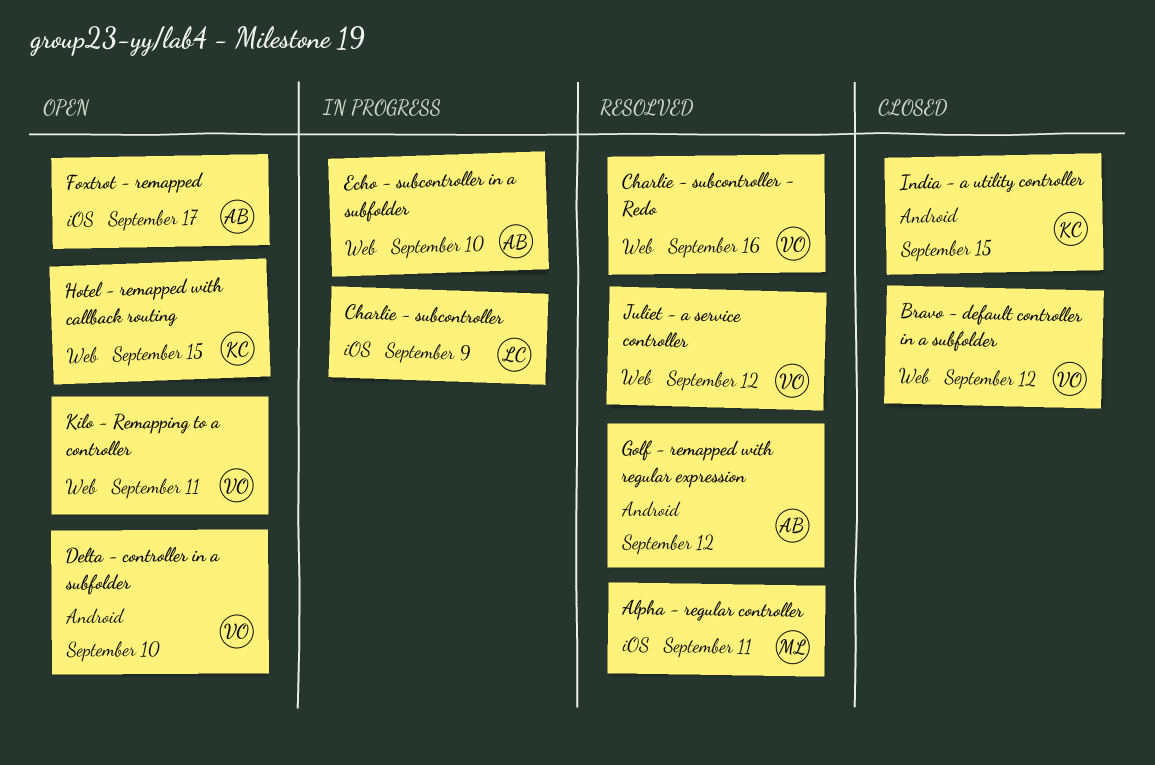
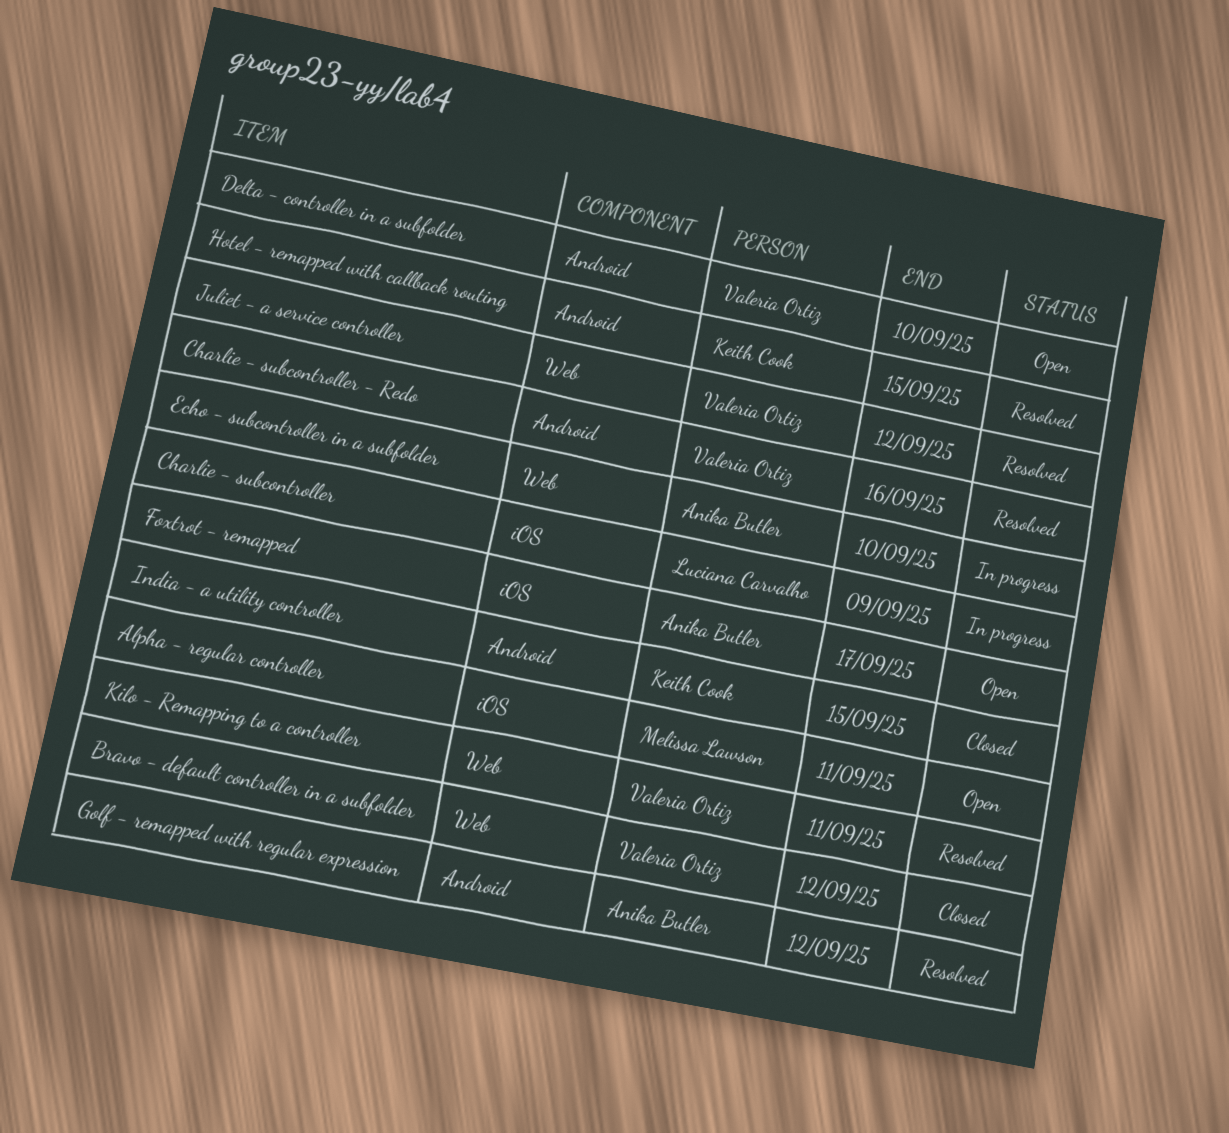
Alpha - regular controller, status: Resolved -> Open
Charlie - subcontroller - Redo, label: Web -> Android
Hotel - remapped with callback routing, status: Open -> Resolved
Hotel - remapped with callback routing, label: Web -> Android
Kilo - Remapping to a controller, status: Open -> Resolved

